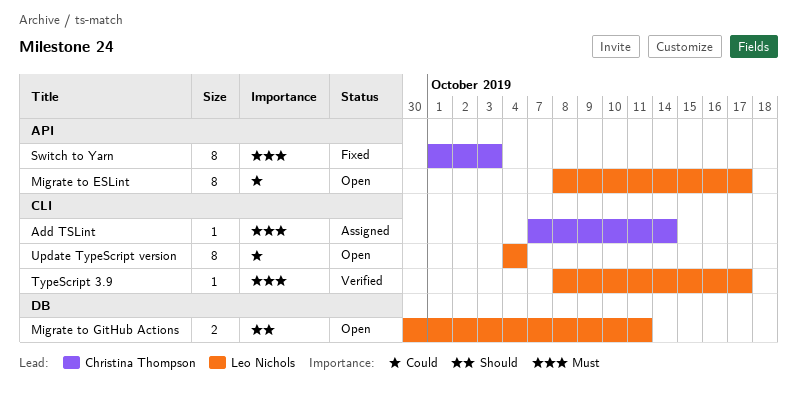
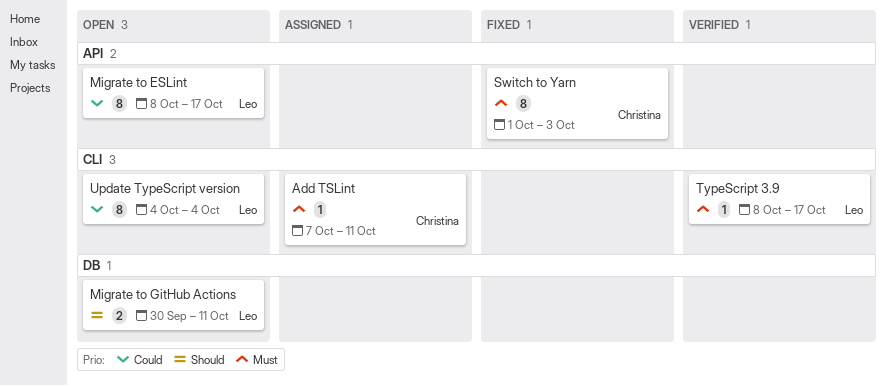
Add TSLint, due: Oct 14 -> Oct 11

